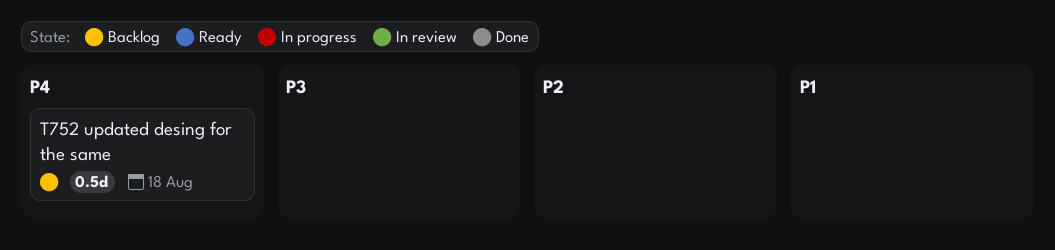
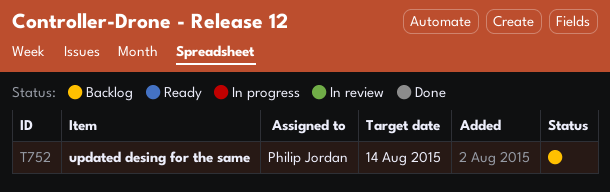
T752, due: Aug 18 -> Aug 14

